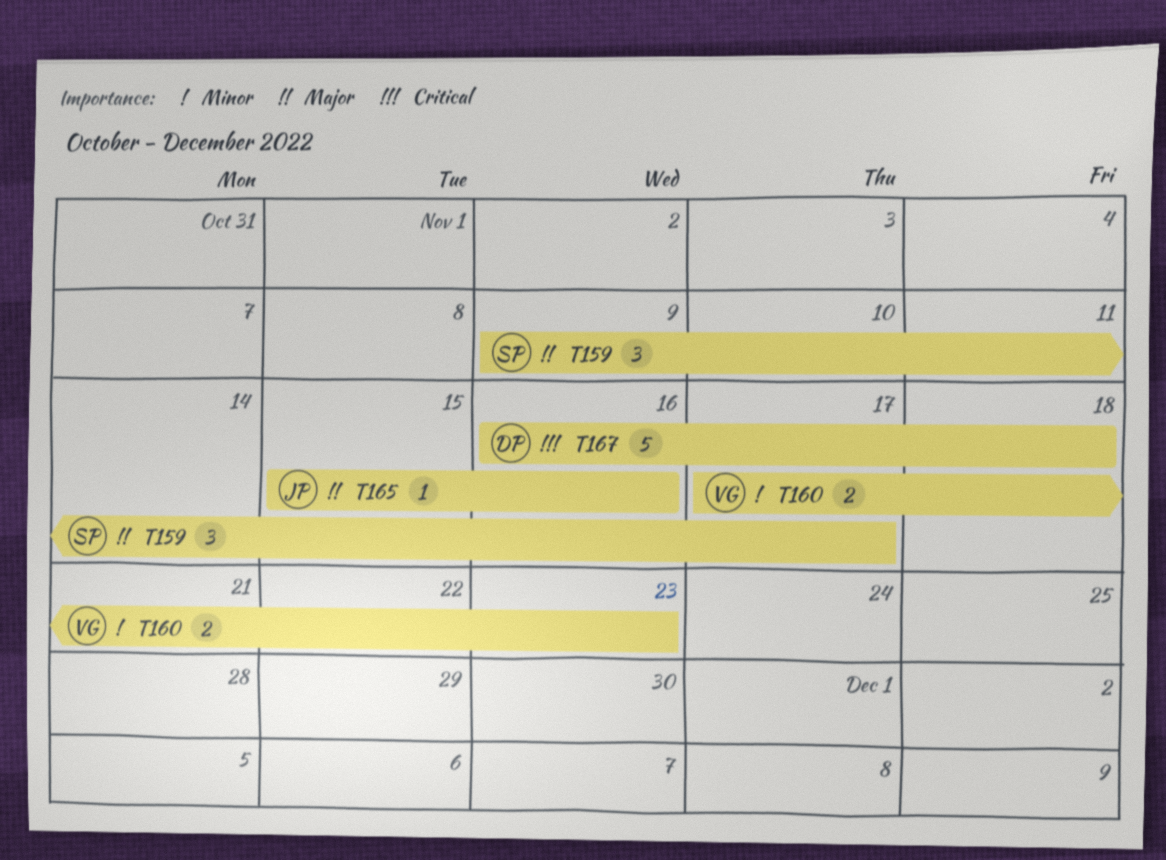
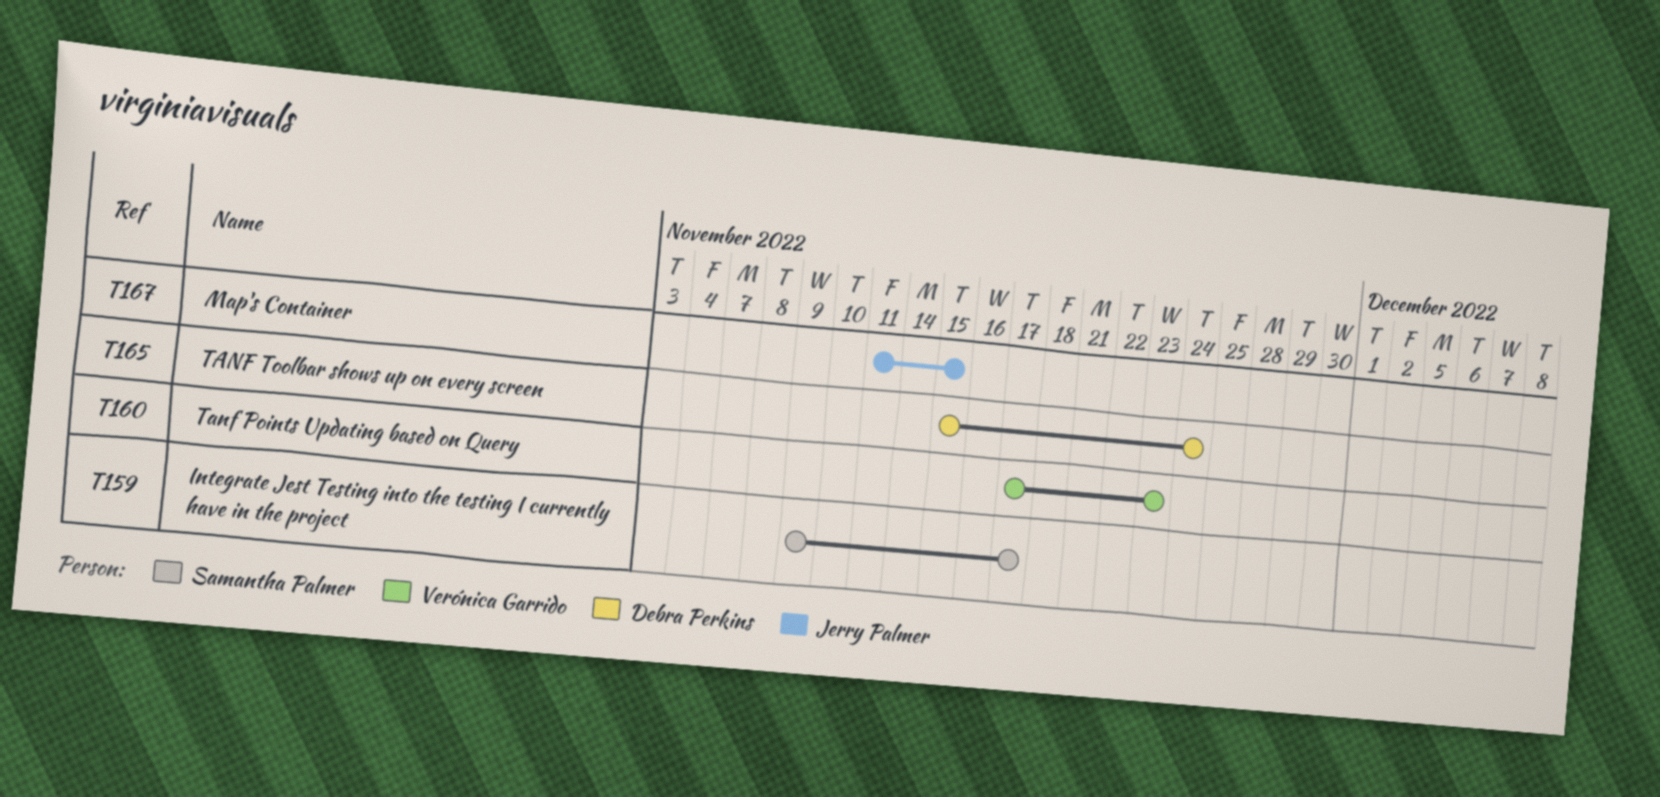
T165, owner: Jerry Palmer -> Debra Perkins
T165, due: Nov 16 -> Nov 24
T167, owner: Debra Perkins -> Jerry Palmer
T167, start: Nov 16 -> Nov 11
T167, due: Nov 18 -> Nov 15

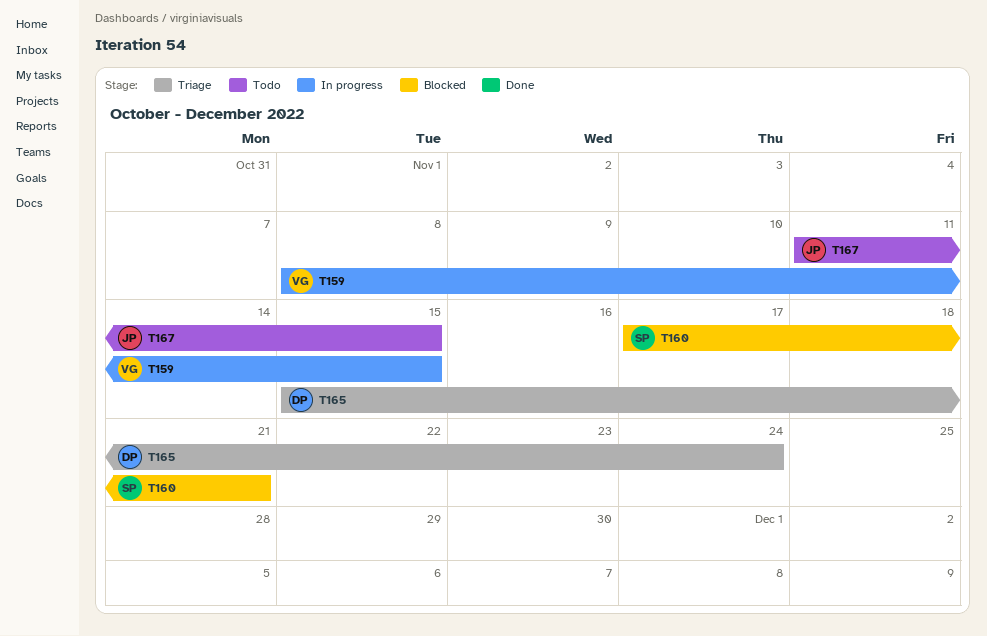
T159, owner: Samantha Palmer -> Verónica Garrido
T159, start: Nov 9 -> Nov 8
T159, due: Nov 17 -> Nov 15
T160, owner: Verónica Garrido -> Samantha Palmer
T160, due: Nov 23 -> Nov 21

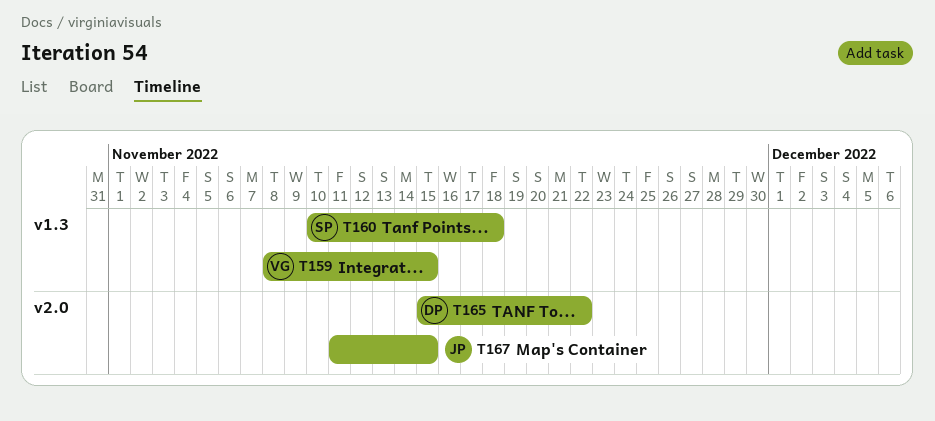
T160, start: Nov 17 -> Nov 10
T160, due: Nov 21 -> Nov 18
T165, due: Nov 24 -> Nov 22

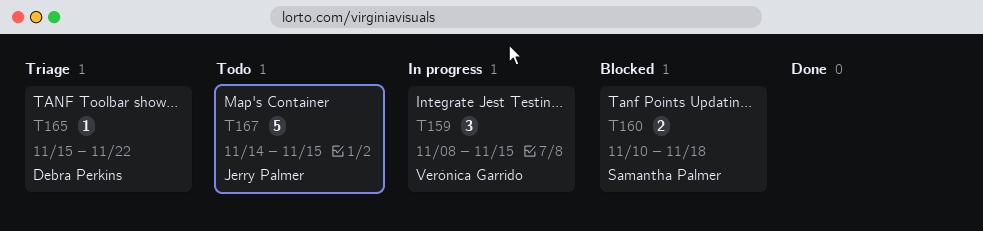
T167, start: Nov 11 -> Nov 14

